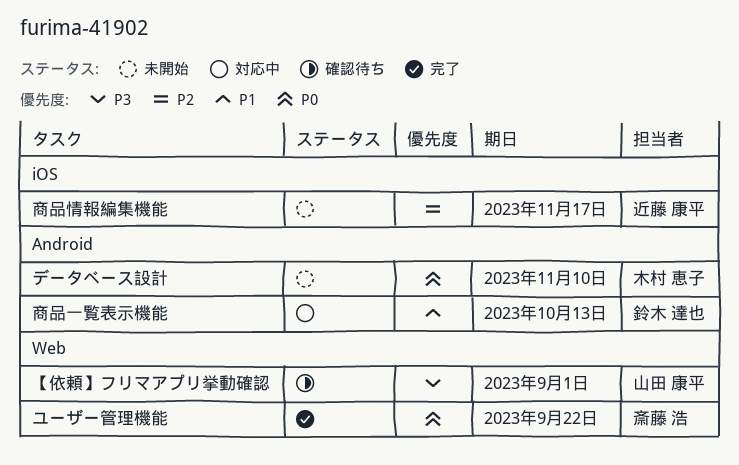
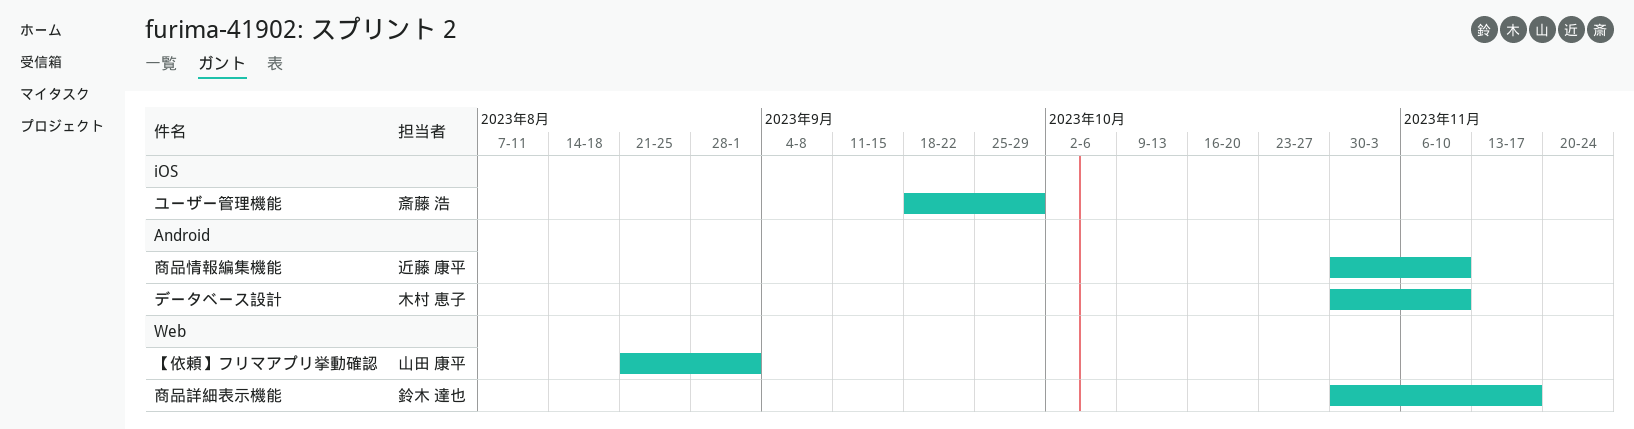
ユーザー管理機能, label: Web -> iOS
ユーザー管理機能, due: Sep 22 -> Sep 29
商品一覧表示機能: present -> none
商品情報編集機能, label: iOS -> Android
商品情報編集機能, due: Nov 17 -> Nov 10
商品詳細表示機能: none -> present

